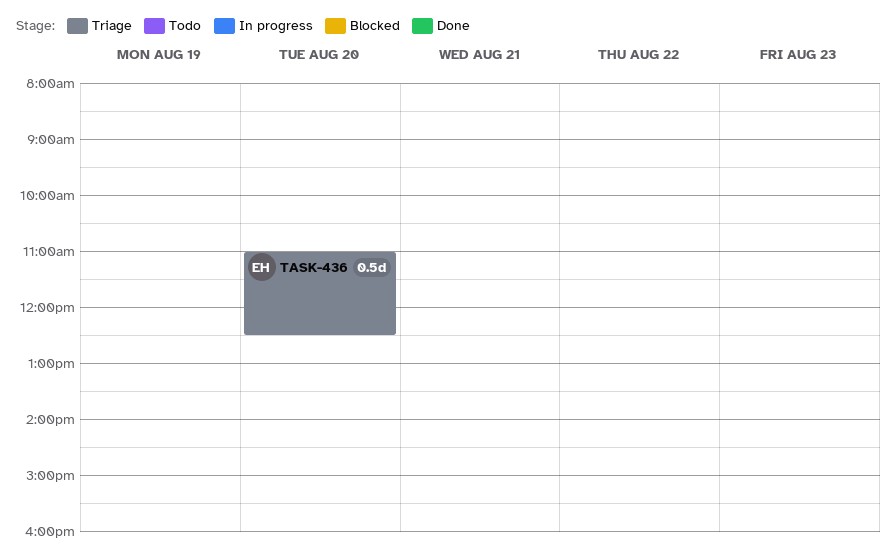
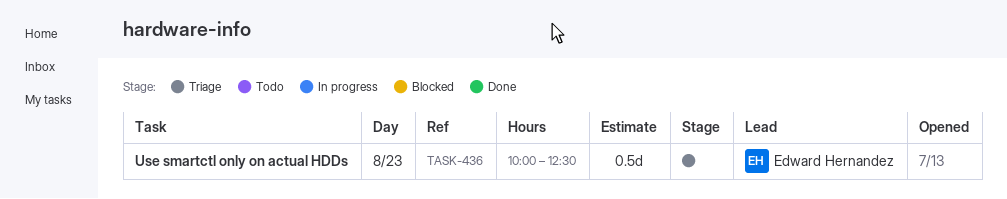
TASK-436, day: Aug 20 -> Aug 23
TASK-436, begins: 11:00 -> 10:00

